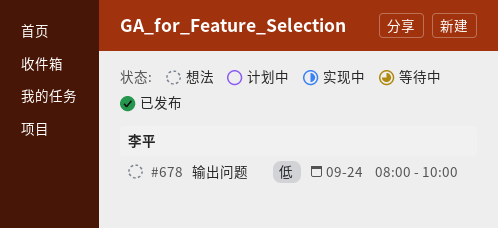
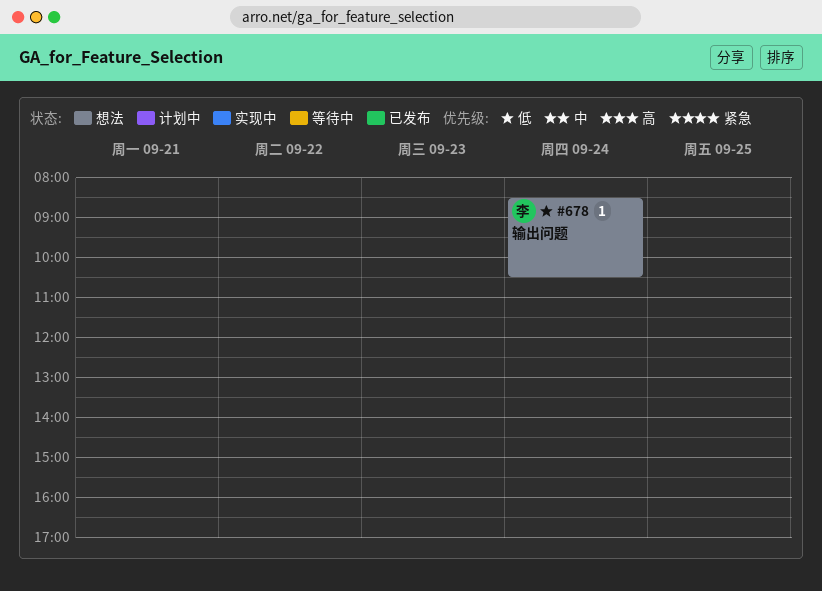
#678, begins: 08:00 -> 08:30
#678, ends: 10:00 -> 10:30

